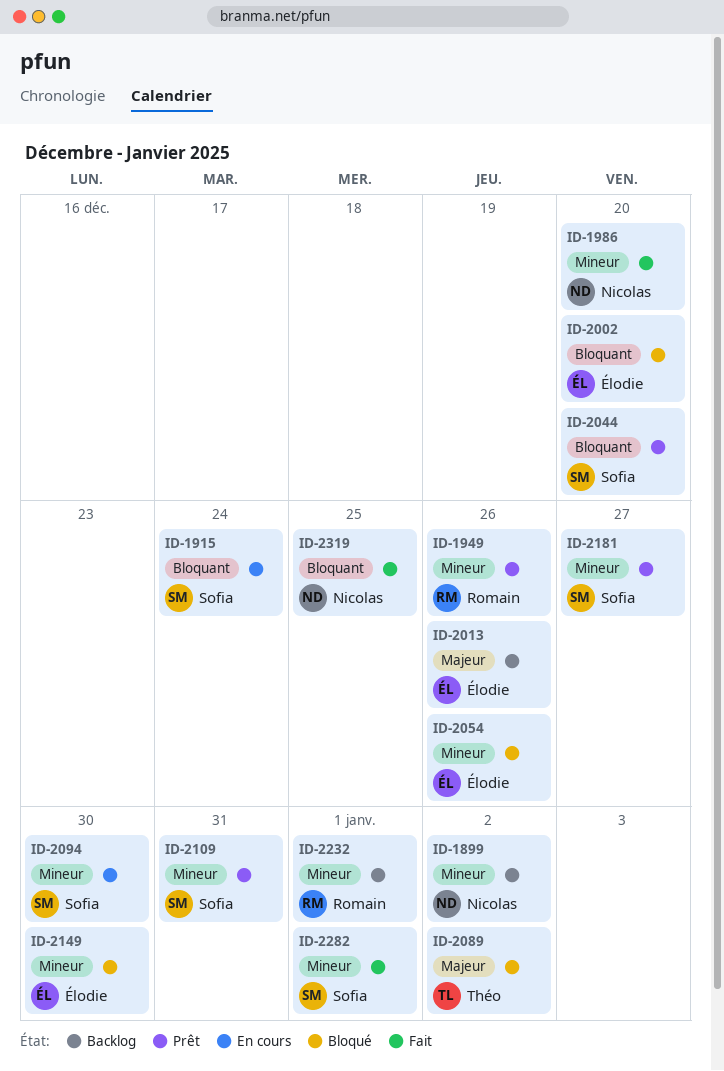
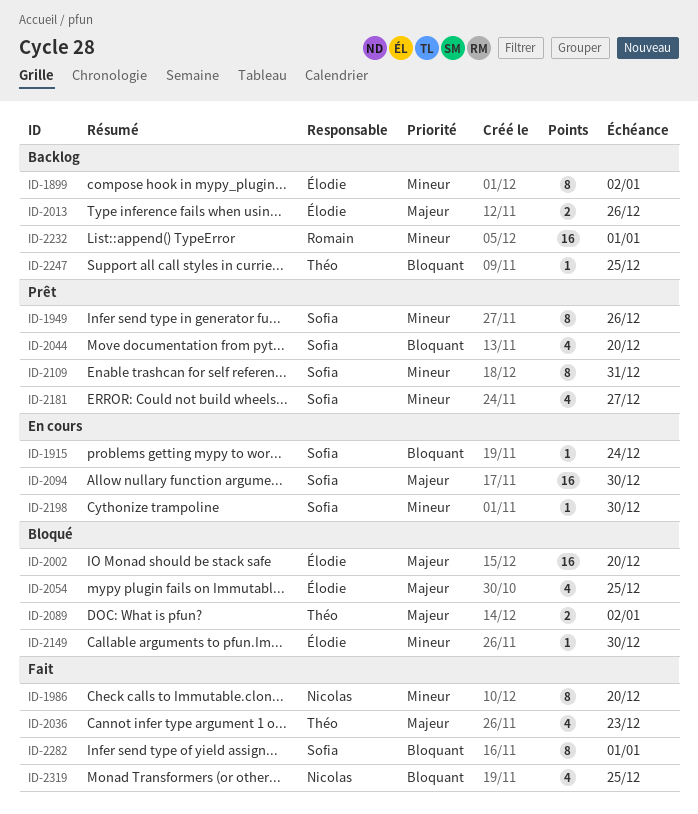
ID-1899, owner: Nicolas -> Élodie
ID-1949, owner: Romain -> Sofia
ID-2002, priority: Bloquant -> Majeur
ID-2036: none -> present
ID-2054, priority: Mineur -> Majeur
ID-2054, due: Dec 26 -> Dec 25
ID-2094, priority: Mineur -> Majeur
ID-2198: none -> present
ID-2247: none -> present
ID-2282, priority: Mineur -> Bloquant

